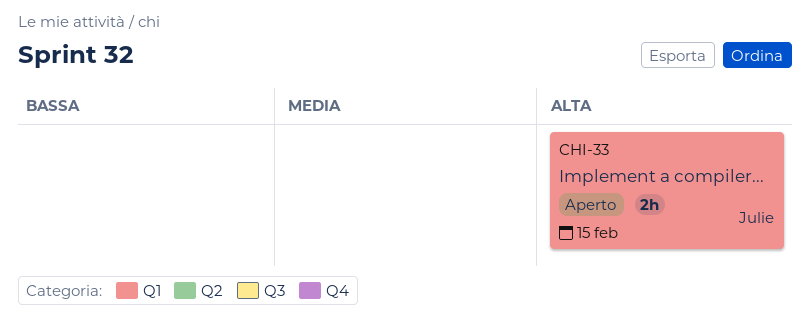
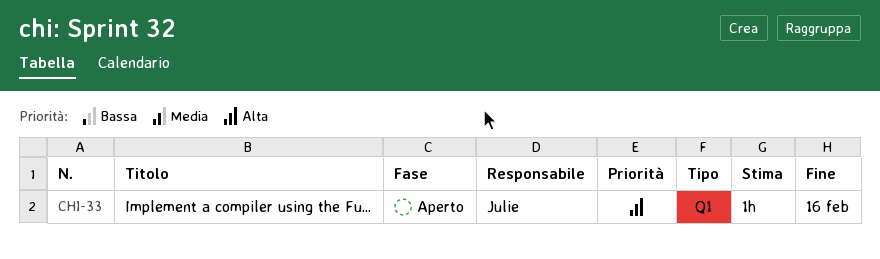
CHI-33, estimate: 2h -> 1h
CHI-33, due: Feb 15 -> Feb 16

